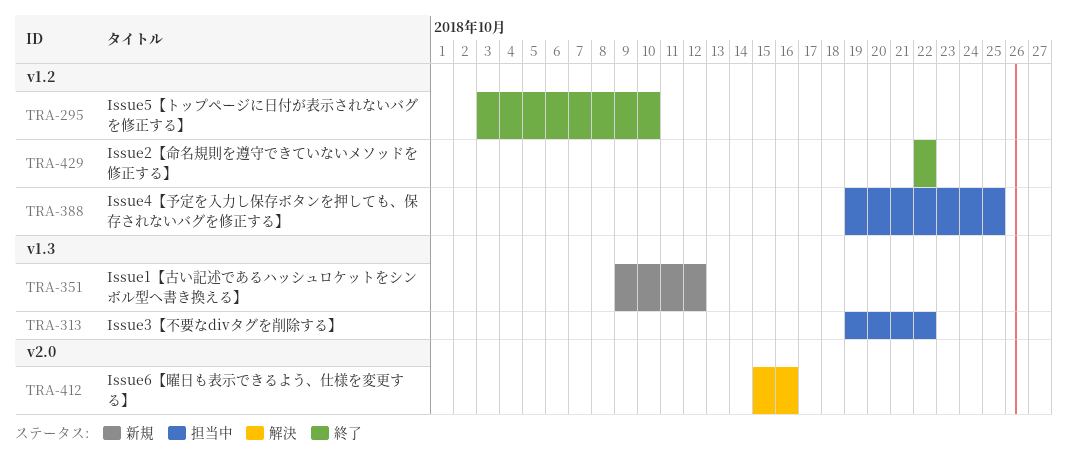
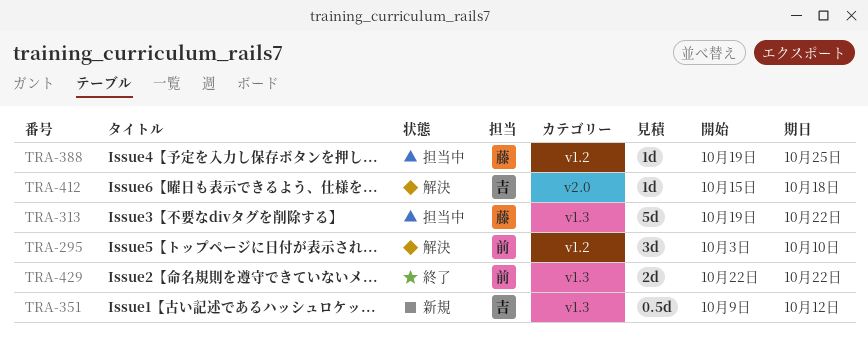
TRA-295, status: 終了 -> 解決
TRA-412, due: Oct 16 -> Oct 18
TRA-429, label: v1.2 -> v1.3

